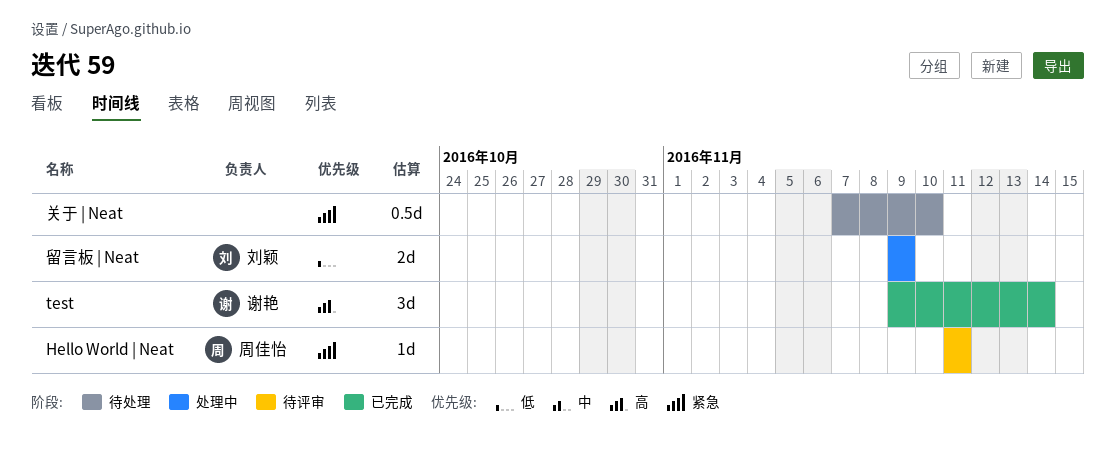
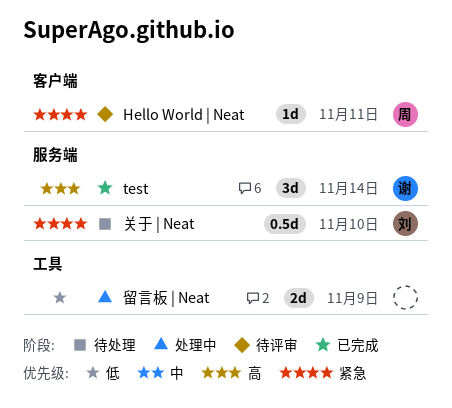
关于 | Neat, owner: none -> 刘颖
留言板 | Neat, owner: 刘颖 -> none

